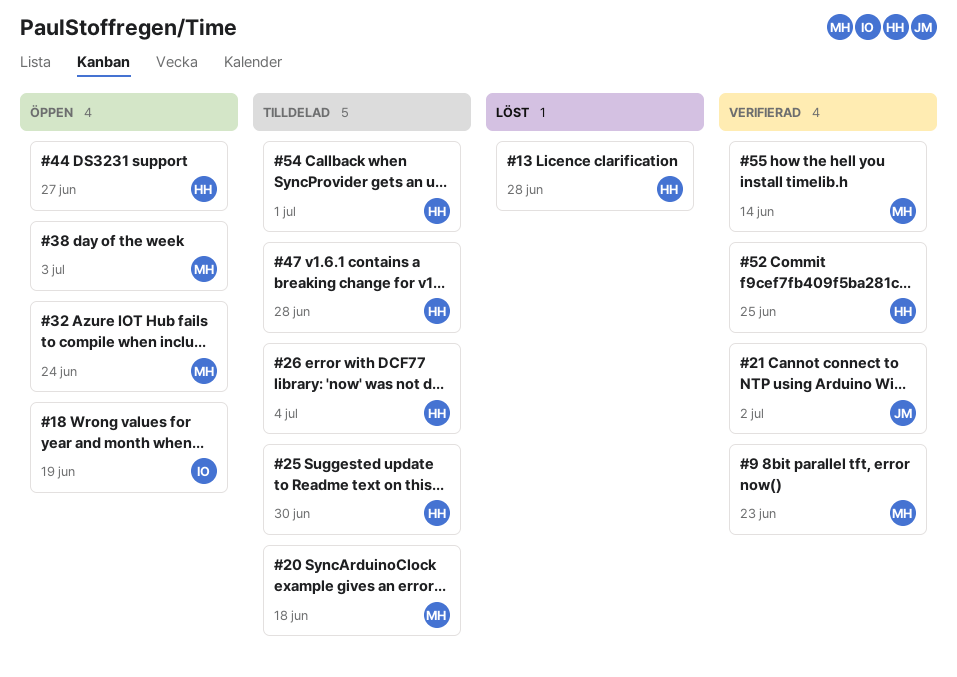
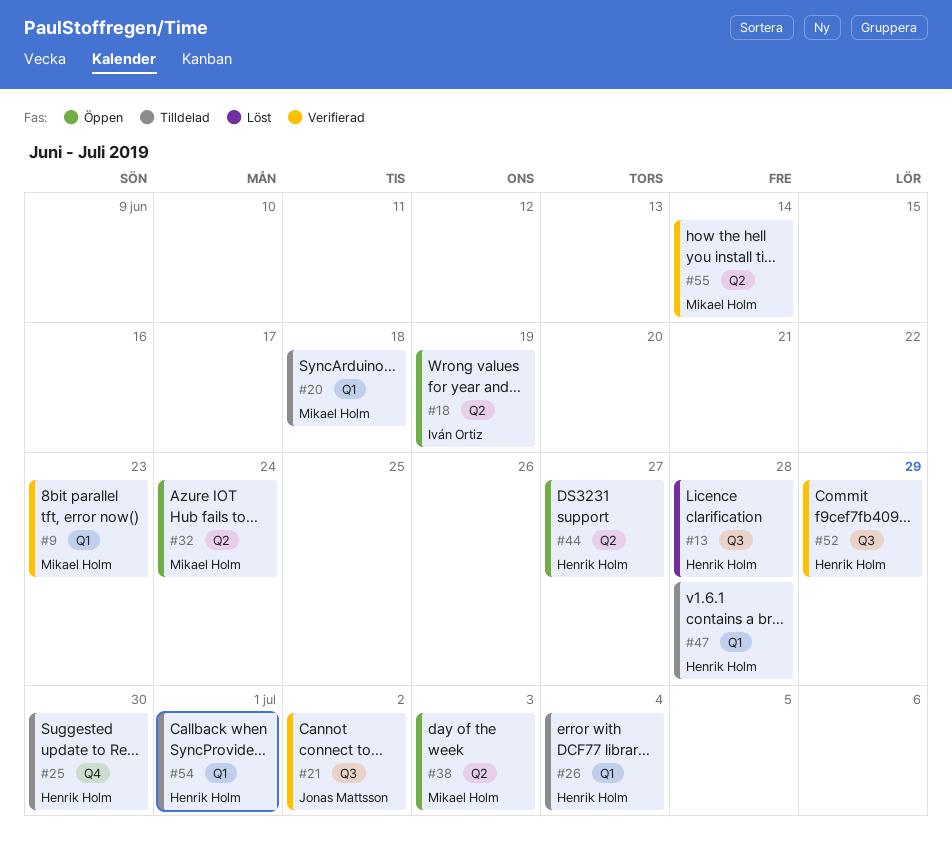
#52, due: Jun 25 -> Jun 29

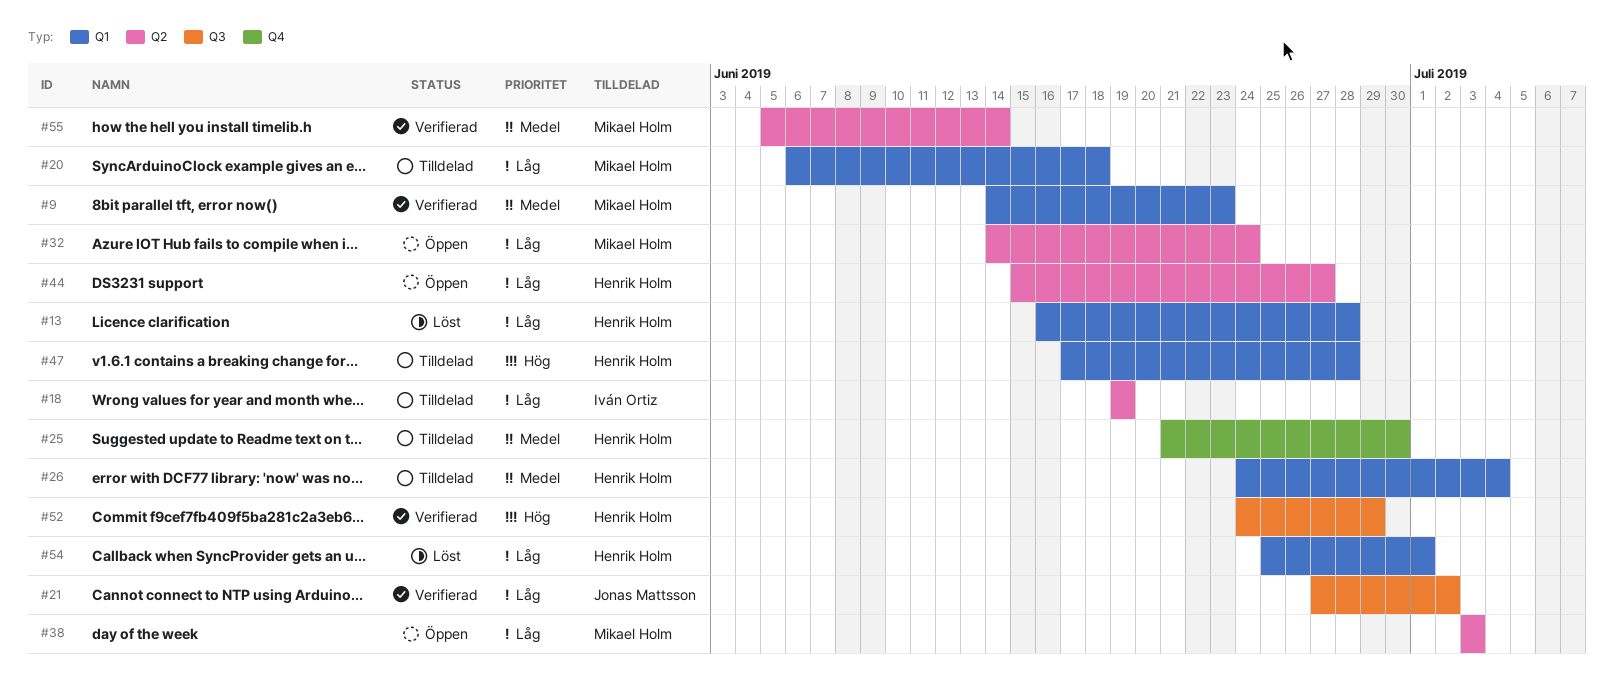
#13, label: Q3 -> Q1
#18, status: Öppen -> Tilldelad
#54, status: Tilldelad -> Löst

